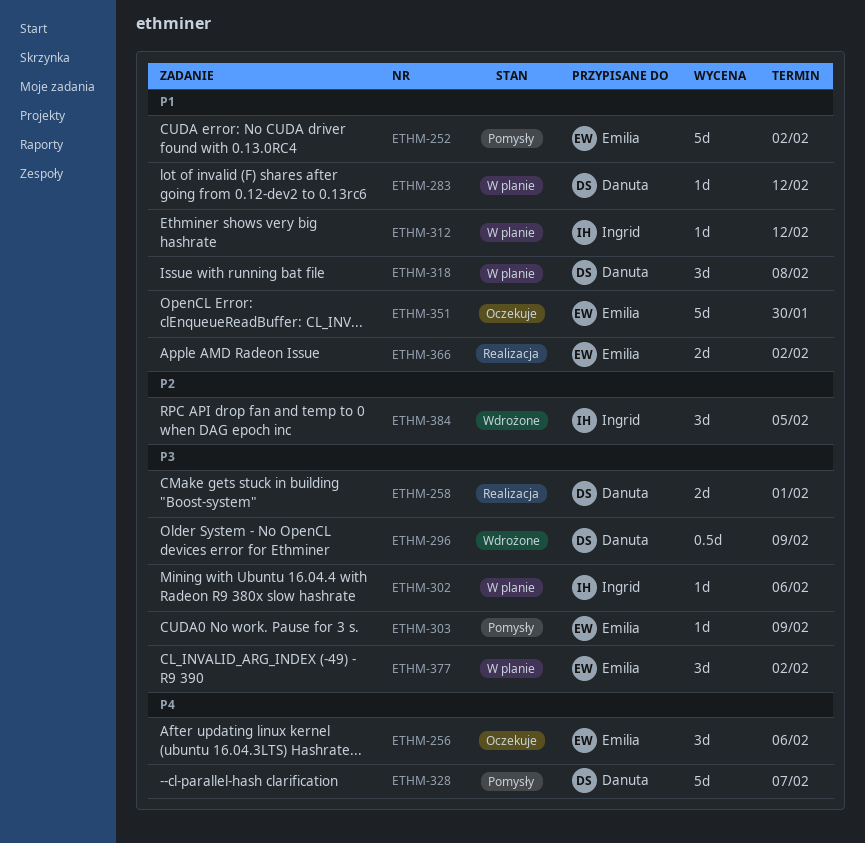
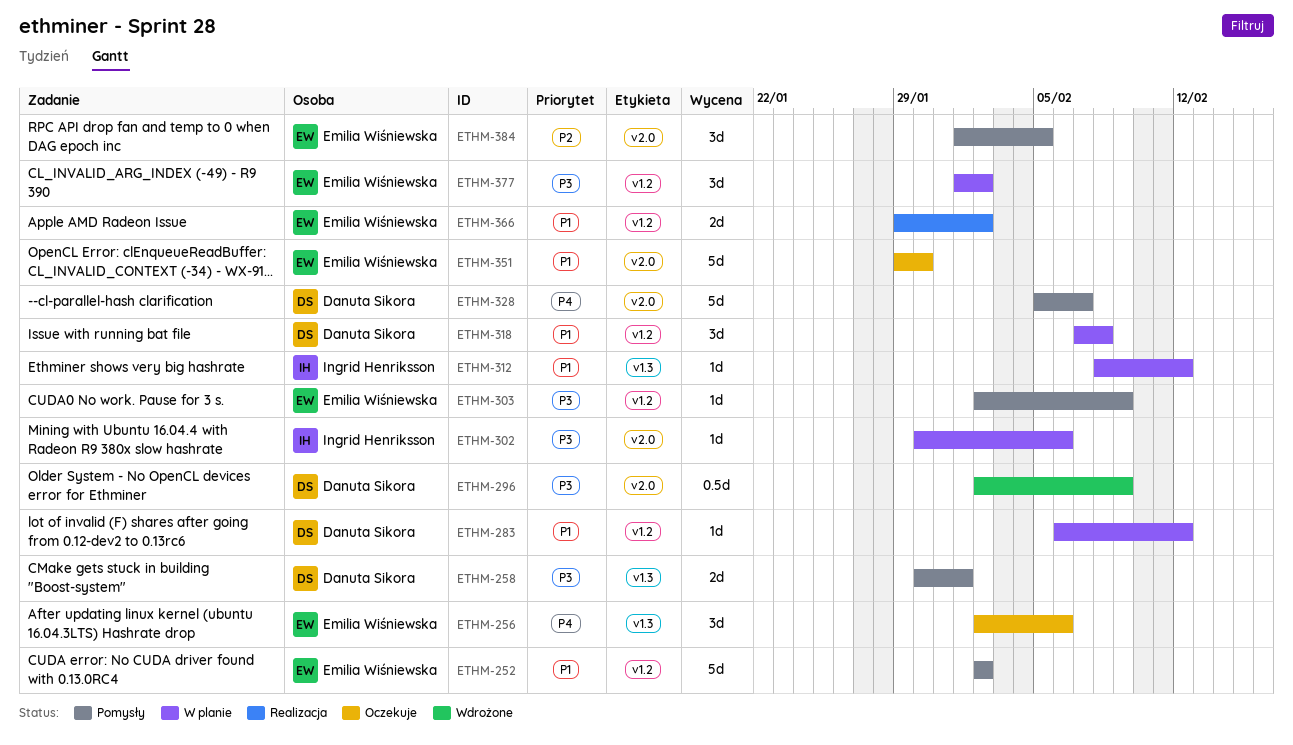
ETHM-258, status: Realizacja -> Pomysły
ETHM-384, status: Wdrożone -> Pomysły
ETHM-384, owner: Ingrid Henriksson -> Emilia Wiśniewska

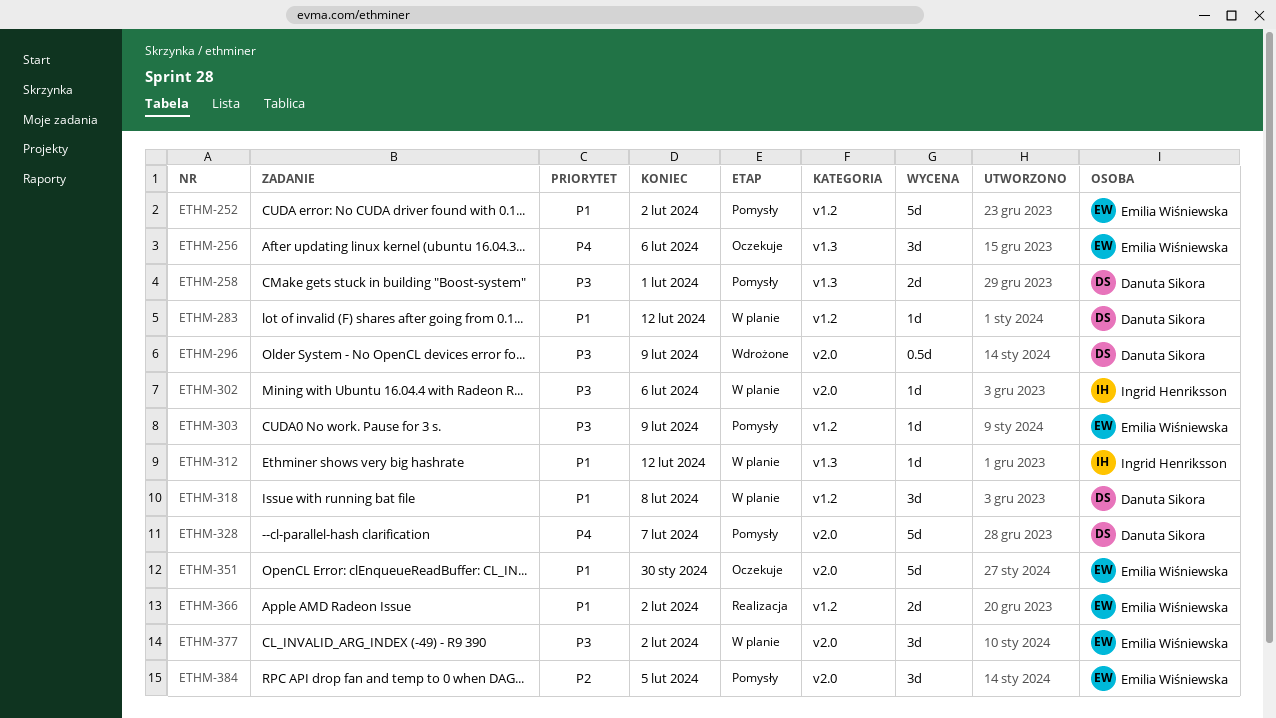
ETHM-377, label: v1.2 -> v2.0

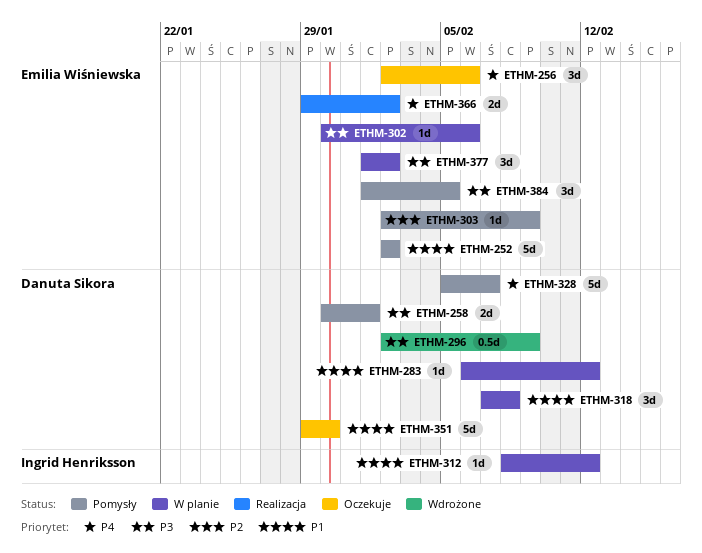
ETHM-302, owner: Ingrid Henriksson -> Emilia Wiśniewska
ETHM-303, priority: P3 -> P2
ETHM-351, owner: Emilia Wiśniewska -> Danuta Sikora
ETHM-366, priority: P1 -> P4
ETHM-384, priority: P2 -> P3

